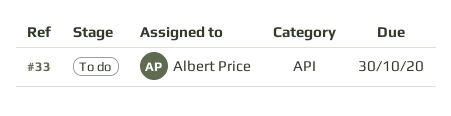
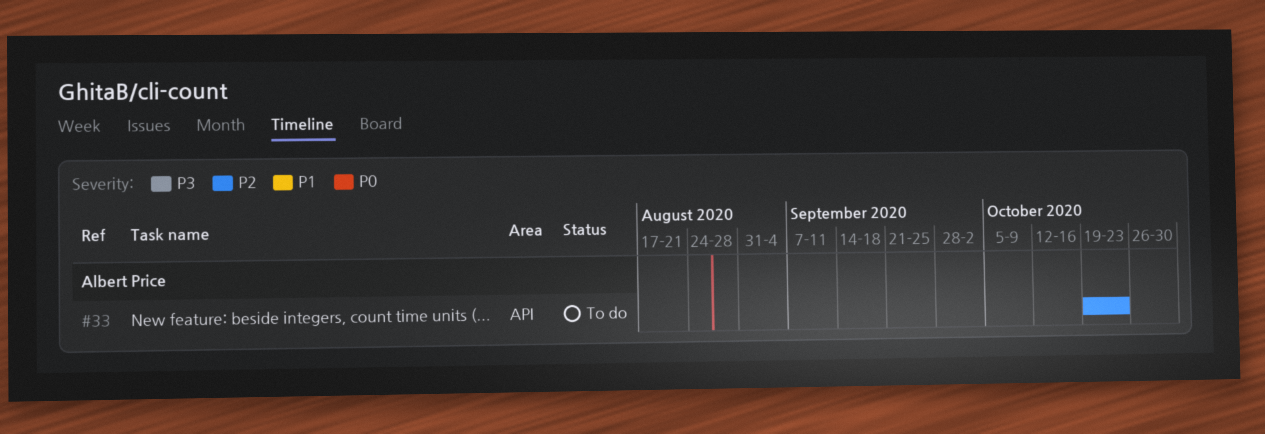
#33, due: Oct 30 -> Oct 23

